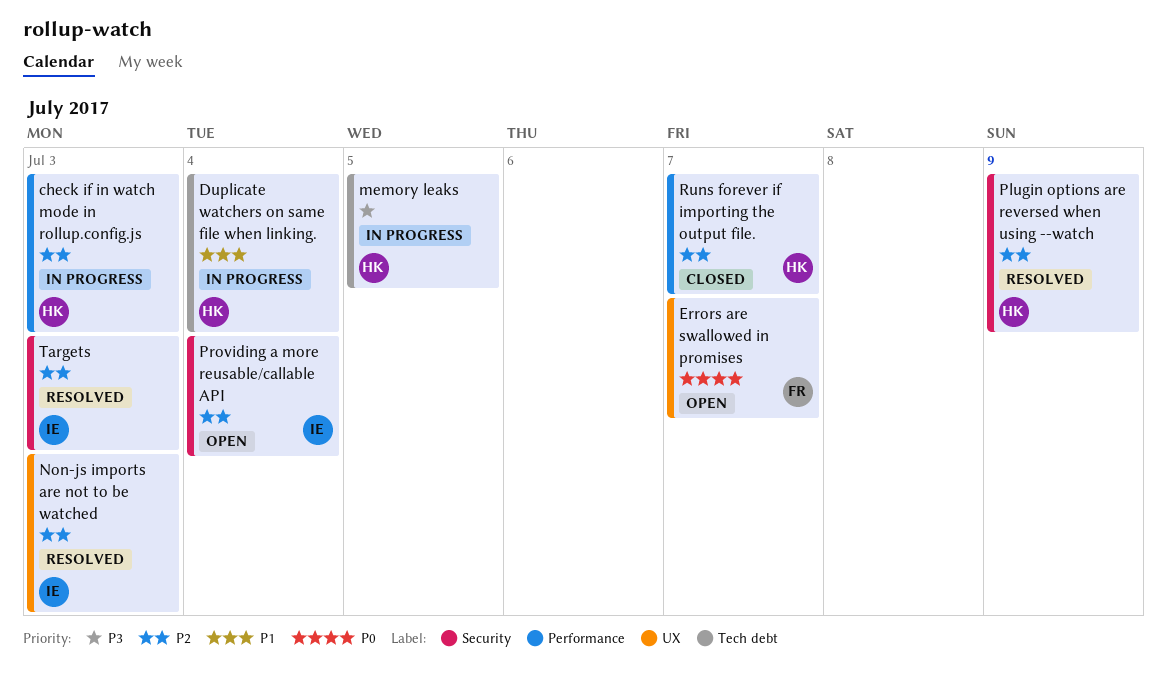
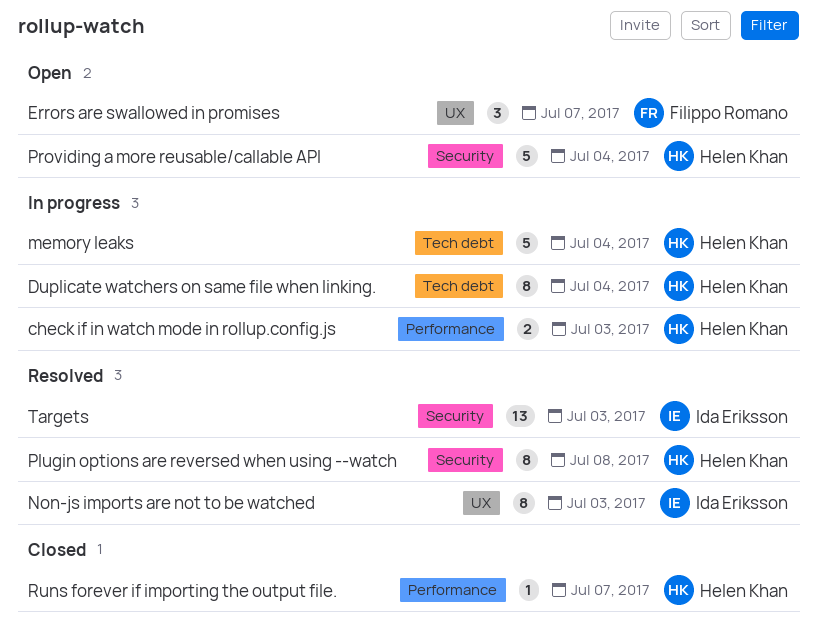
memory leaks, due: Jul 5 -> Jul 4
Plugin options are reversed when using --watch, due: Jul 9 -> Jul 8
Providing a more reusable/callable API, owner: Ida Eriksson -> Helen Khan

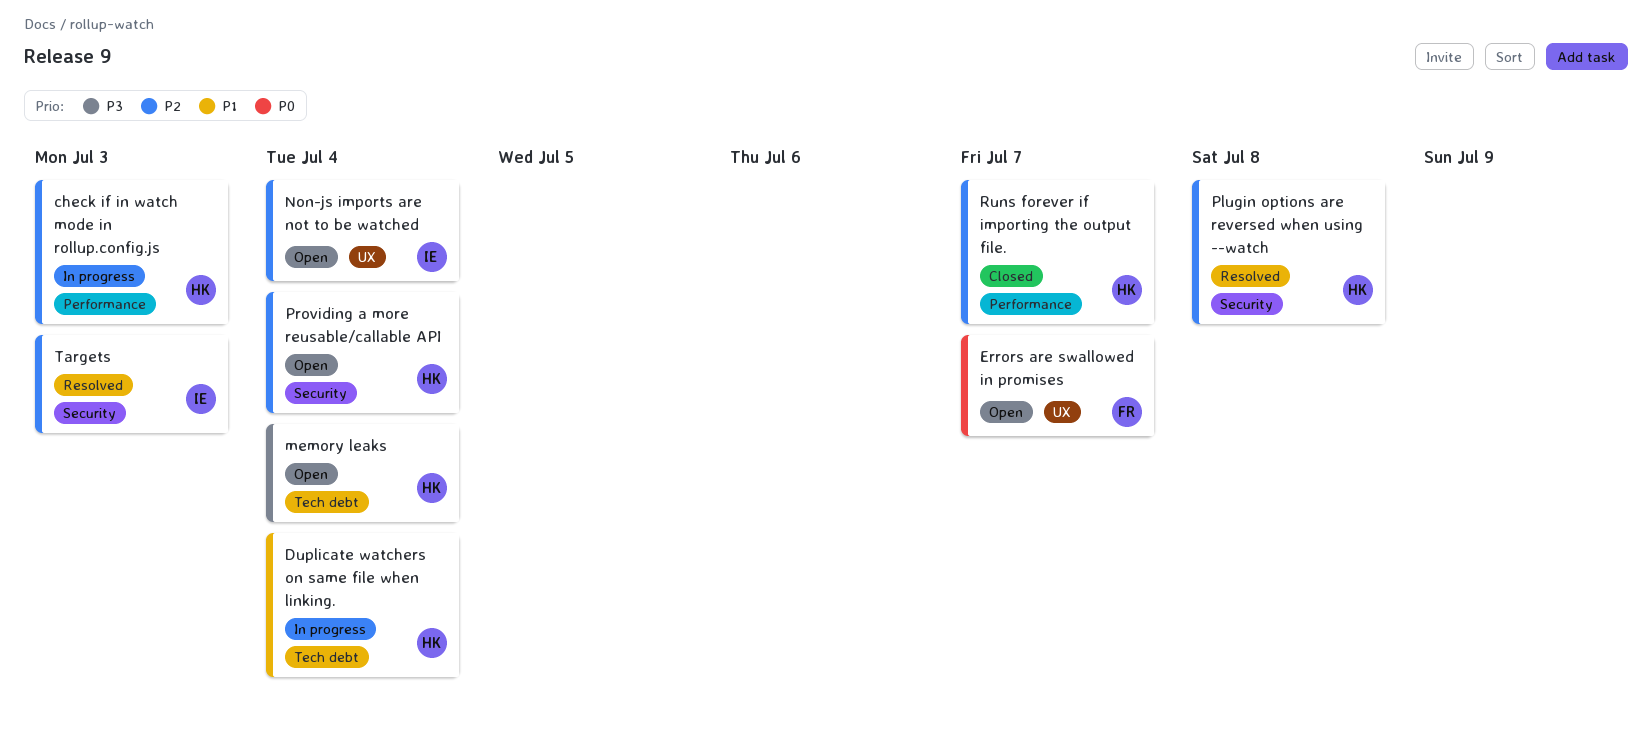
memory leaks, status: In progress -> Open
Non-js imports are not to be watched, status: Resolved -> Open
Non-js imports are not to be watched, due: Jul 3 -> Jul 4

